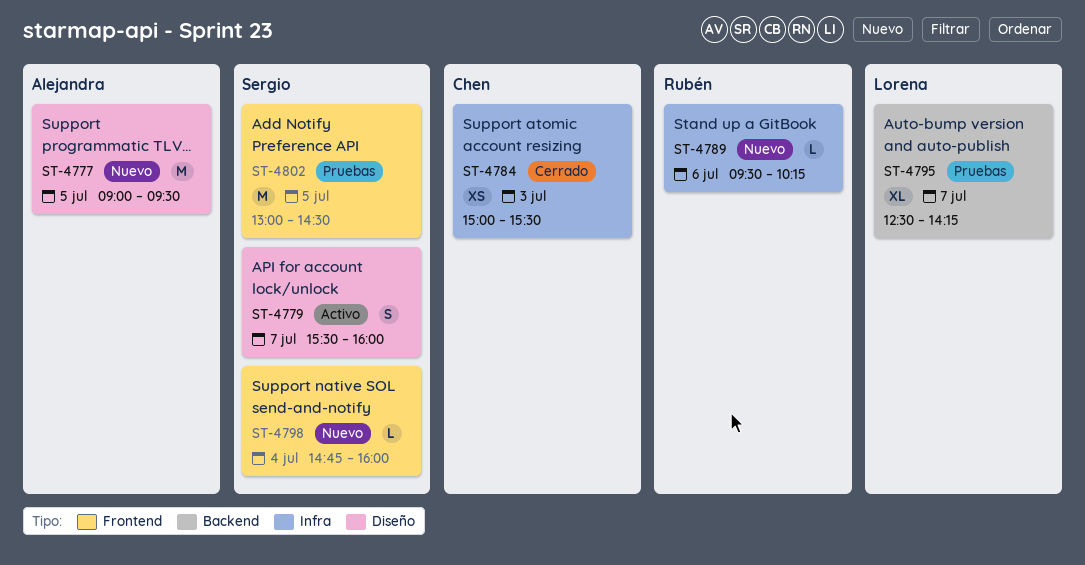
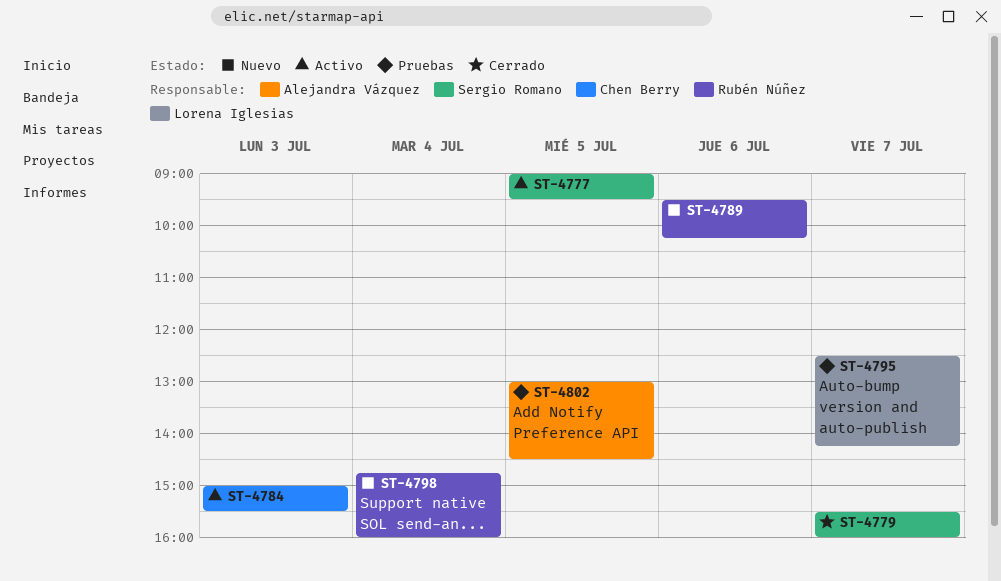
ST-4777, status: Nuevo -> Activo
ST-4777, owner: Alejandra Vázquez -> Sergio Romano
ST-4779, status: Activo -> Cerrado
ST-4784, status: Cerrado -> Activo
ST-4798, owner: Sergio Romano -> Rubén Núñez
ST-4802, owner: Sergio Romano -> Alejandra Vázquez

